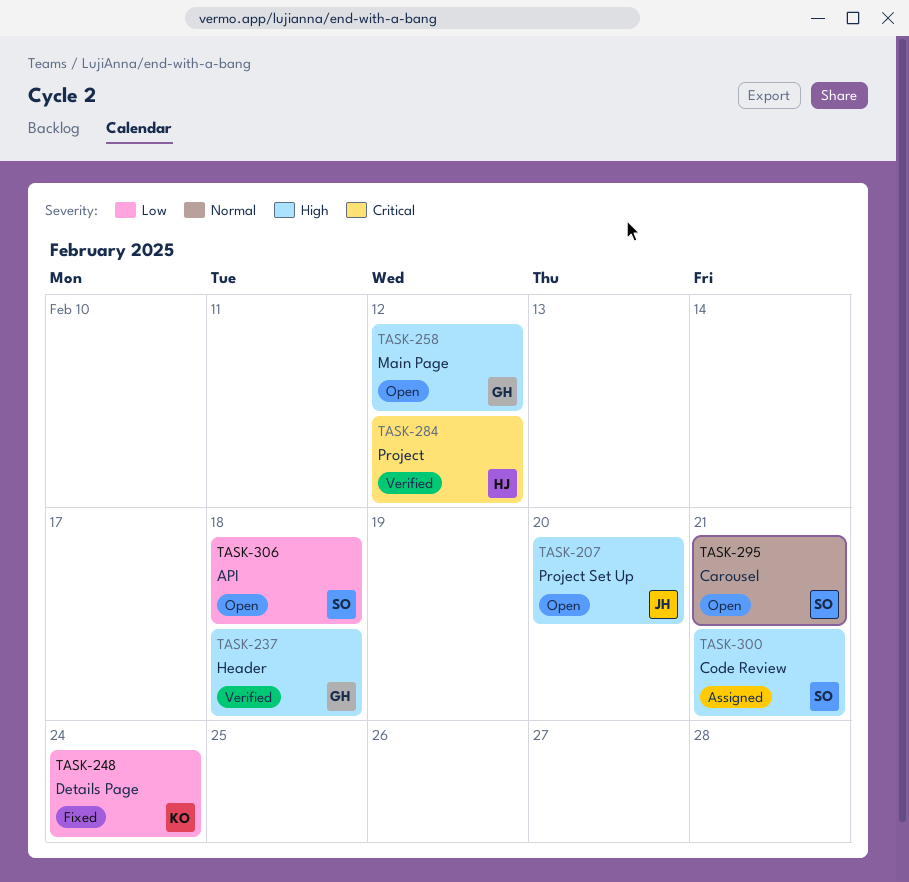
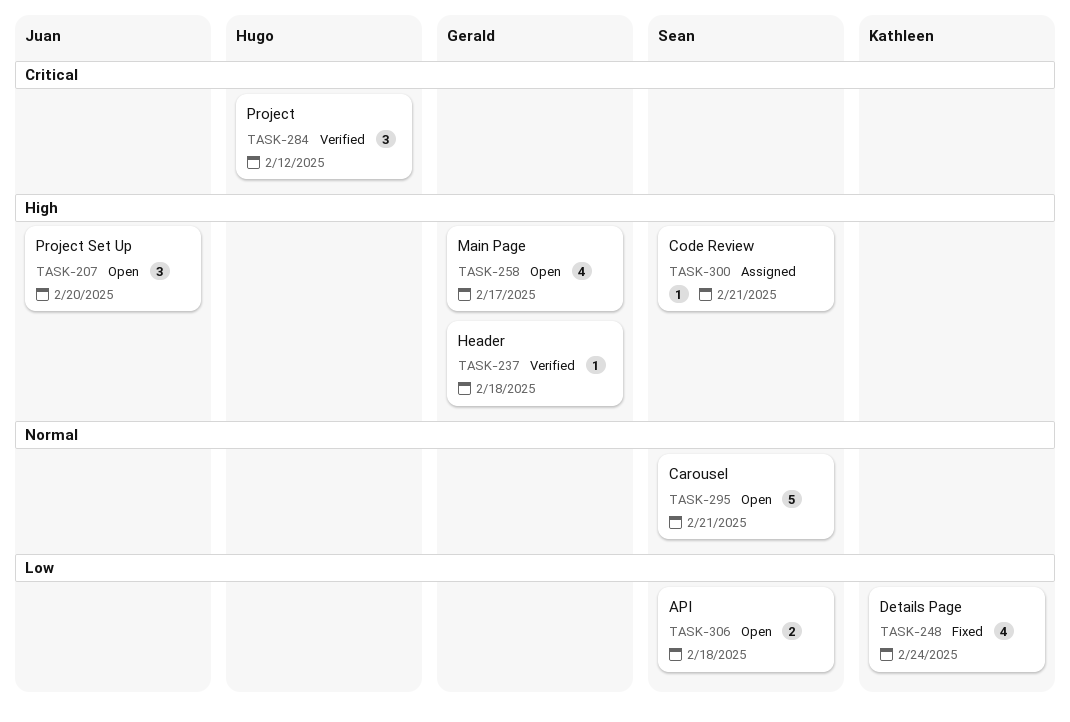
TASK-258, due: Feb 12 -> Feb 17

